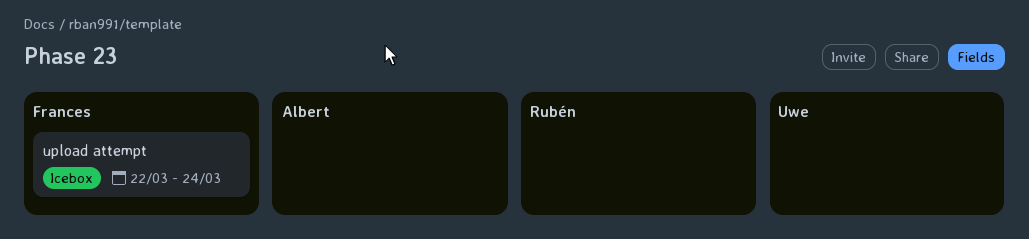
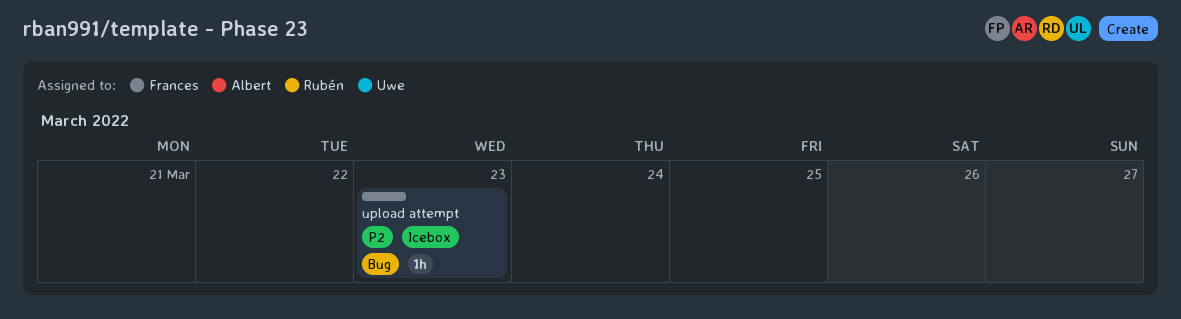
upload attempt, due: Mar 24 -> Mar 23

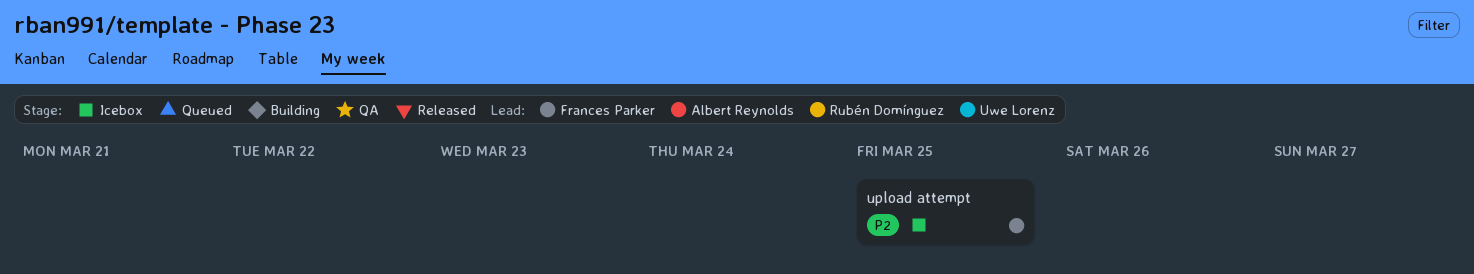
upload attempt, due: Mar 23 -> Mar 25

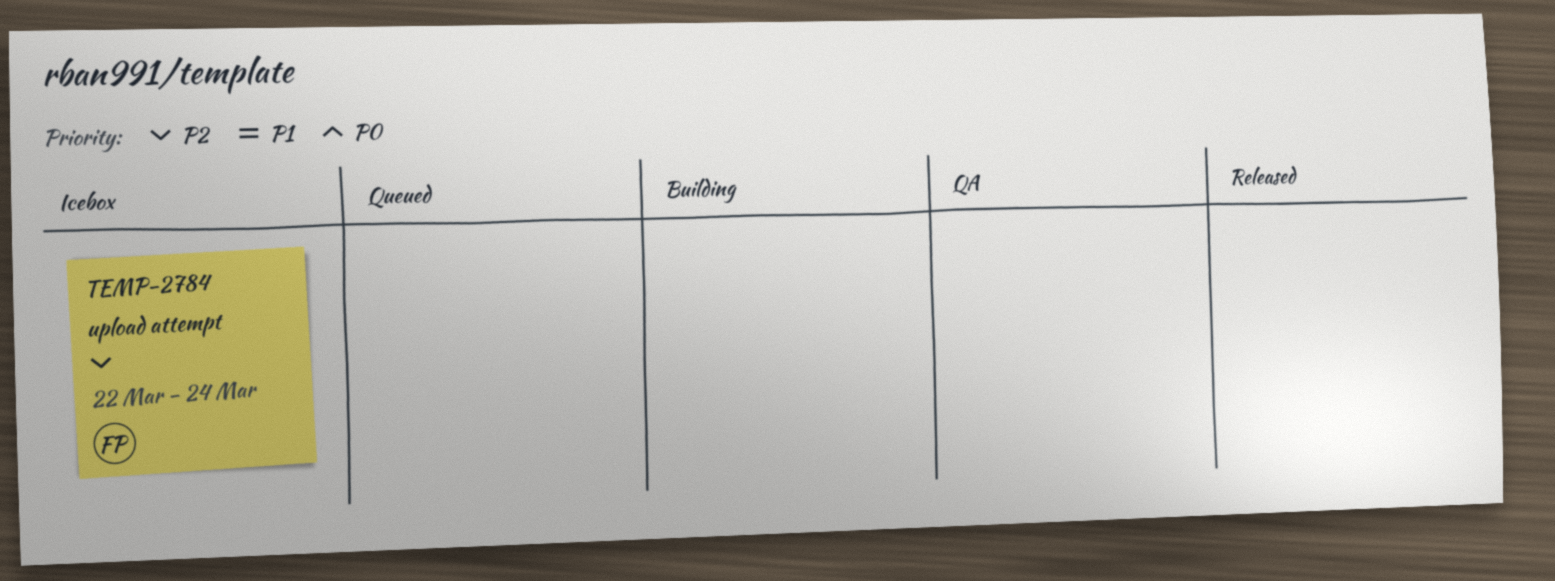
upload attempt, due: Mar 25 -> Mar 24

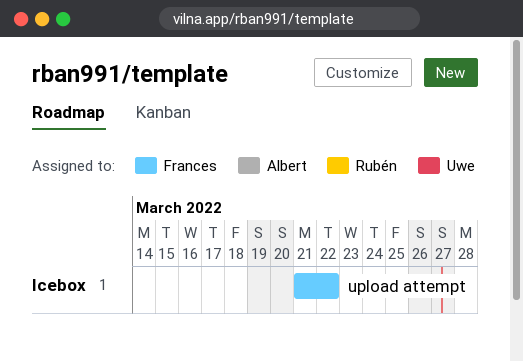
upload attempt, start: Mar 22 -> Mar 21
upload attempt, due: Mar 24 -> Mar 22

